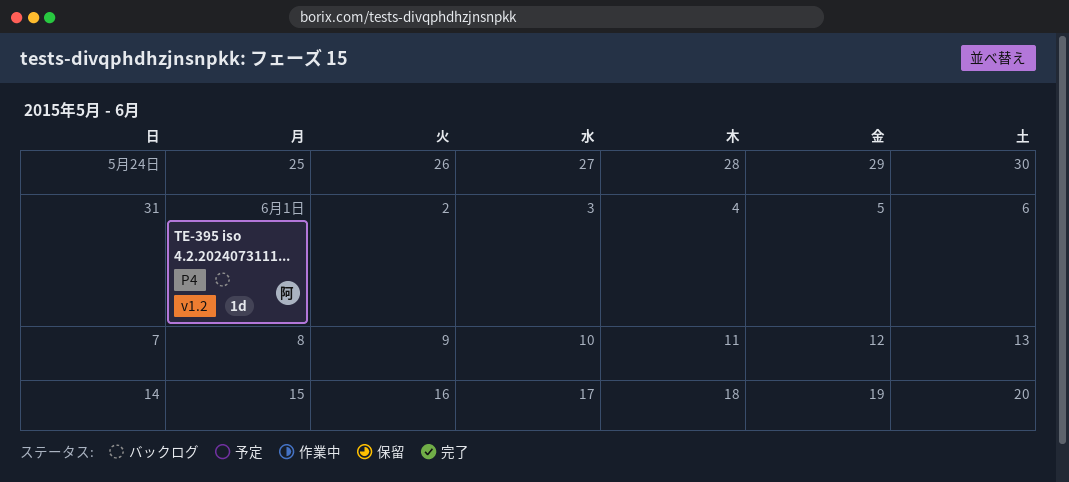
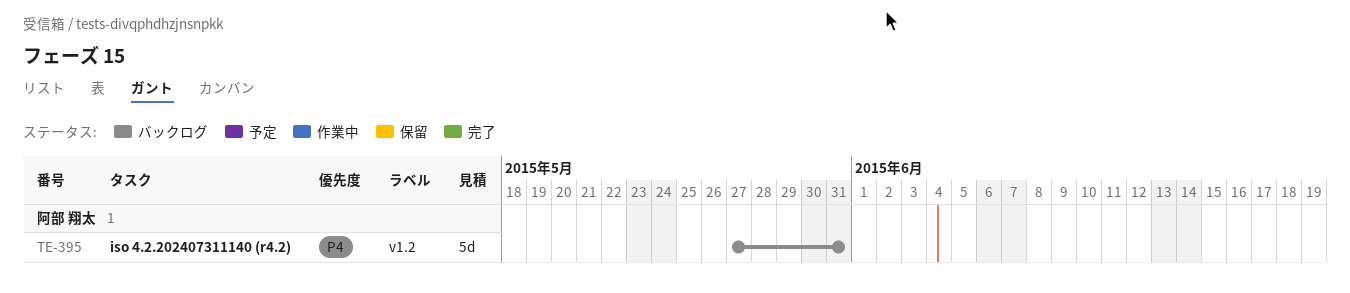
TE-395, estimate: 1d -> 5d
TE-395, due: Jun 1 -> May 31

